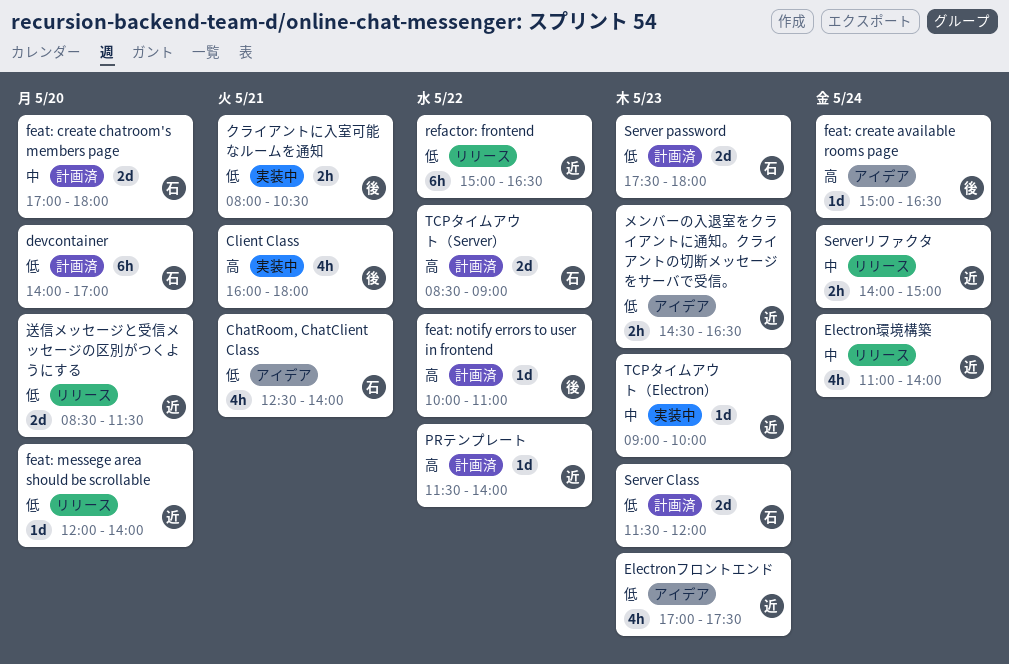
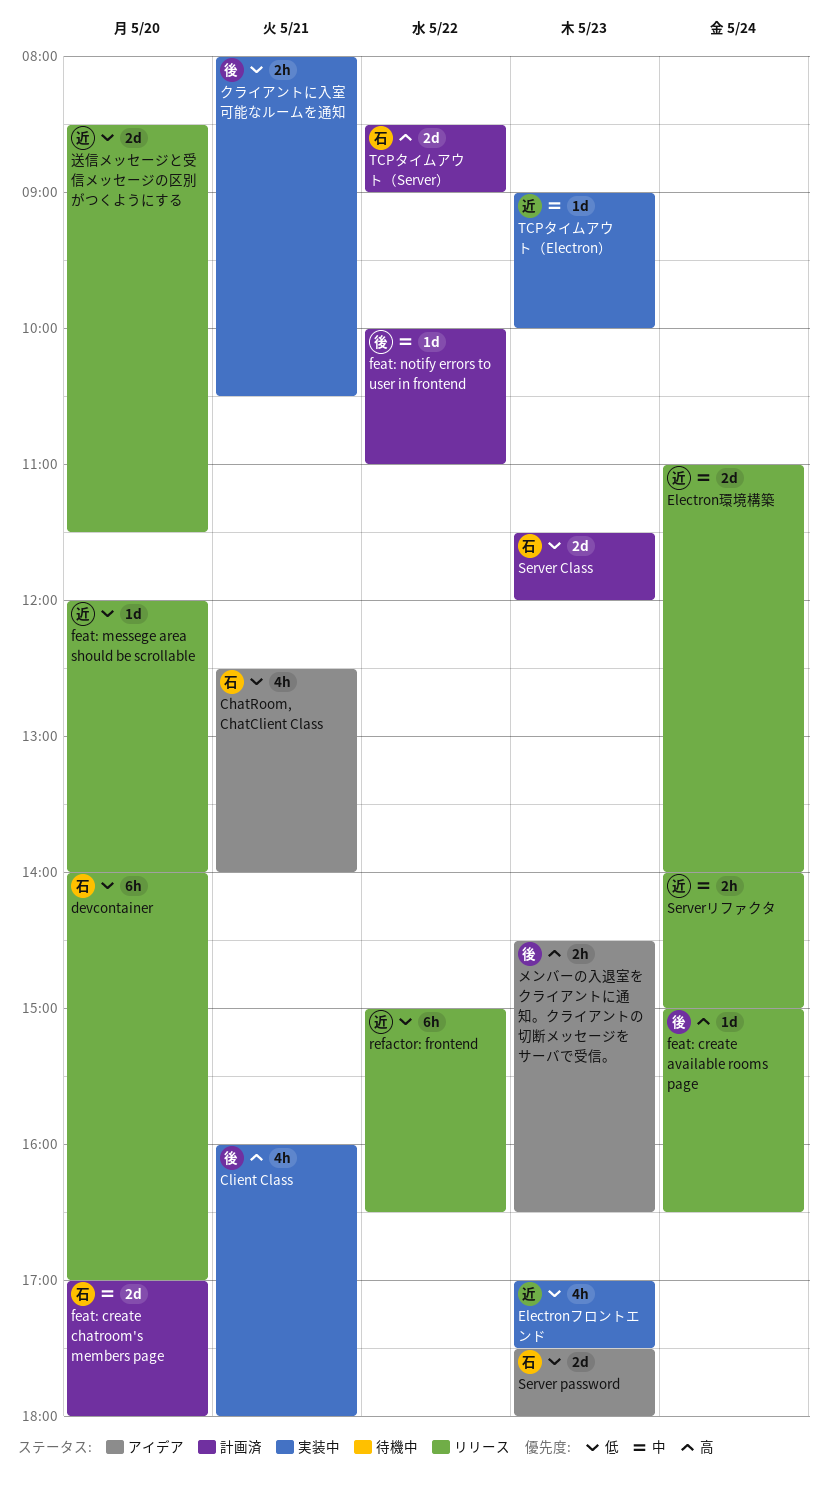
devcontainer, status: 計画済 -> リリース
Electronフロントエンド, status: アイデア -> 実装中
Electron環境構築, estimate: 4h -> 2d
feat: create available rooms page, status: アイデア -> リリース
feat: notify errors to user in frontend, priority: 高 -> 中
PRテンプレート: present -> none
Server password, status: 計画済 -> アイデア
メンバーの入退室をクライアントに通知。クライアントの切断メッセージをサーバで受信。, owner: 近 -> 後
メンバーの入退室をクライアントに通知。クライアントの切断メッセージをサーバで受信。, priority: 低 -> 高

